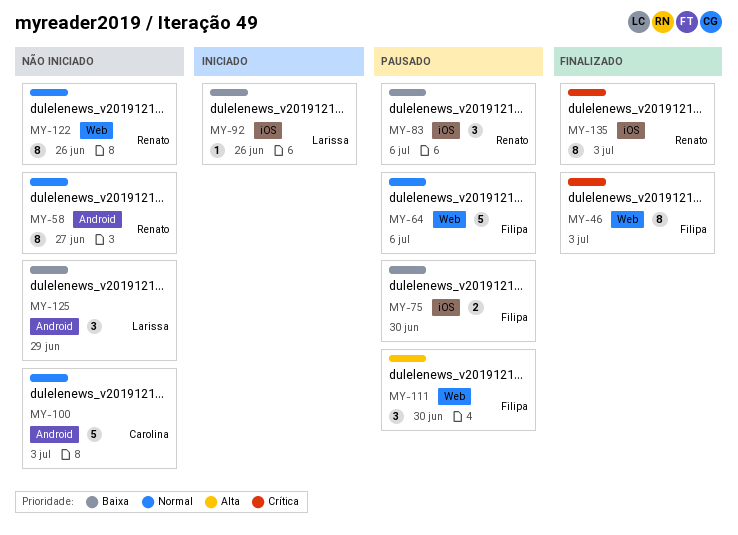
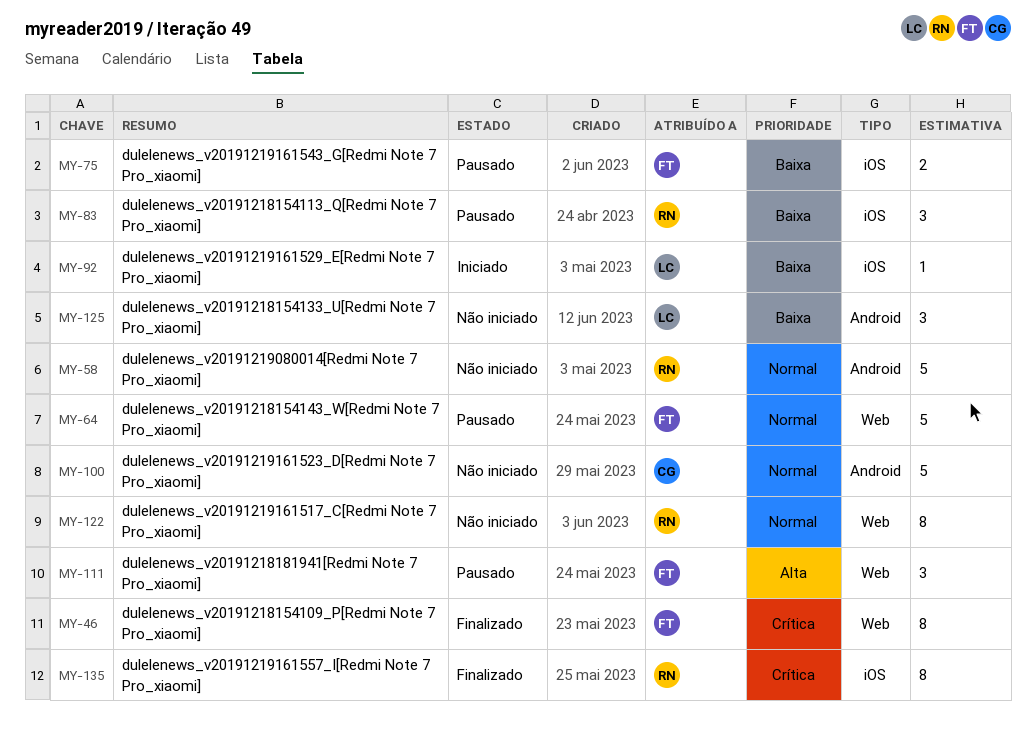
MY-58, estimate: 8 -> 5

